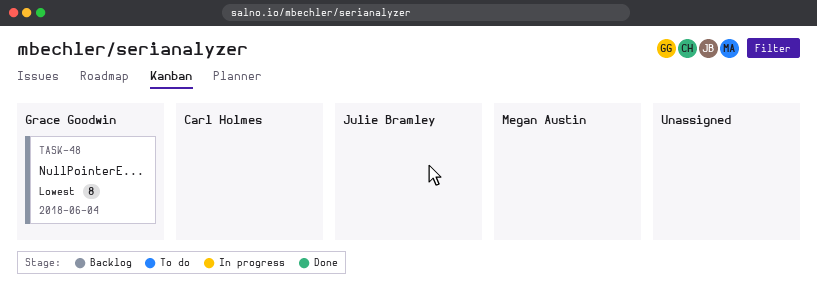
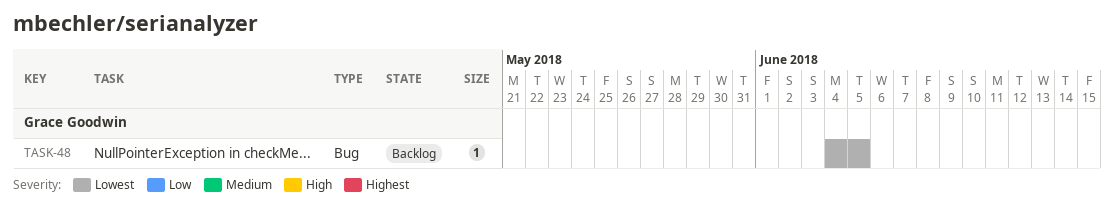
TASK-48, estimate: 8 -> 1
TASK-48, due: Jun 4 -> Jun 5

